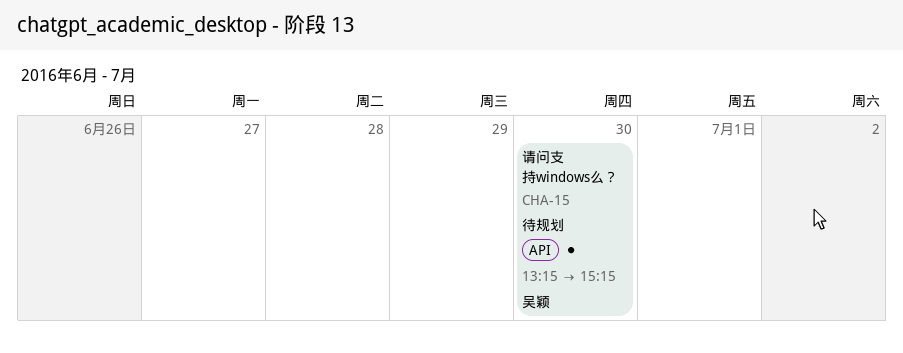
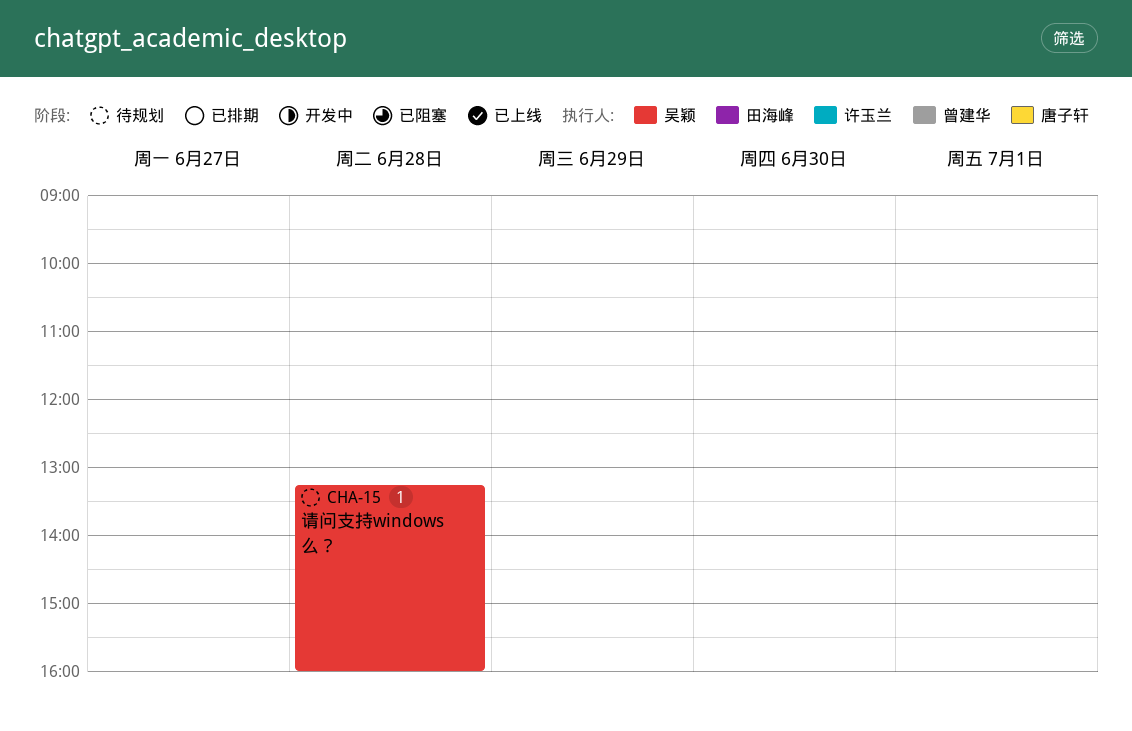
CHA-15, day: Jun 30 -> Jun 28
CHA-15, ends: 15:15 -> 16:00

